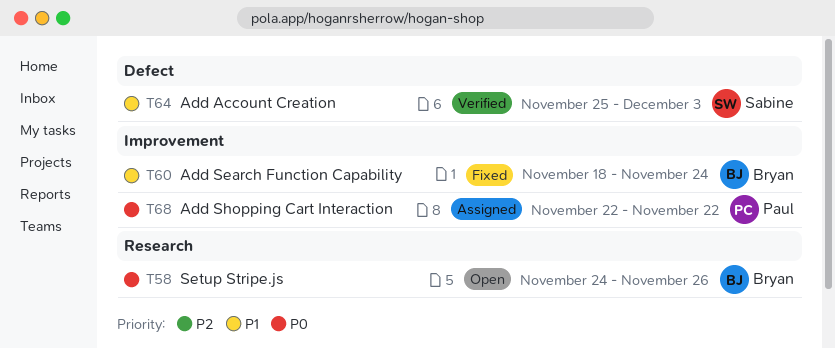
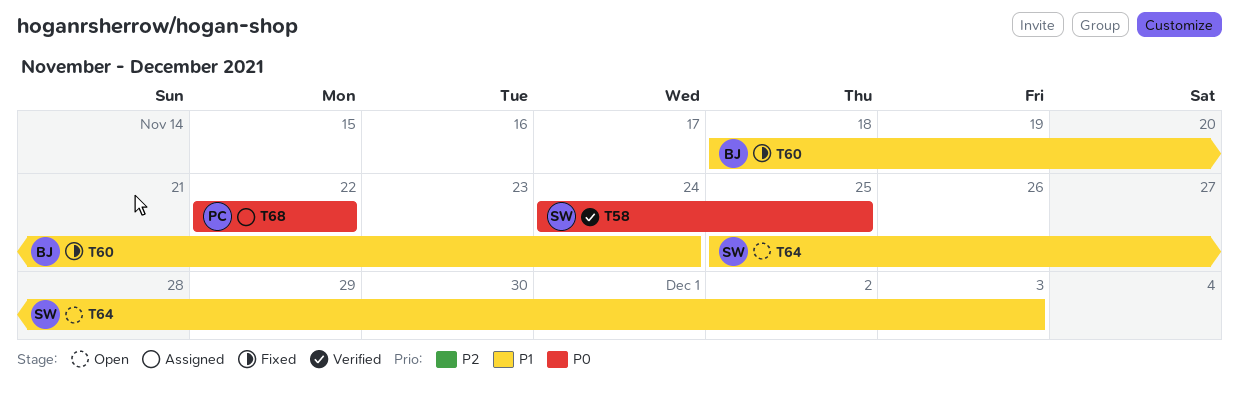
T58, status: Open -> Verified
T58, owner: Bryan -> Sabine
T58, due: Nov 26 -> Nov 25
T64, status: Verified -> Open

